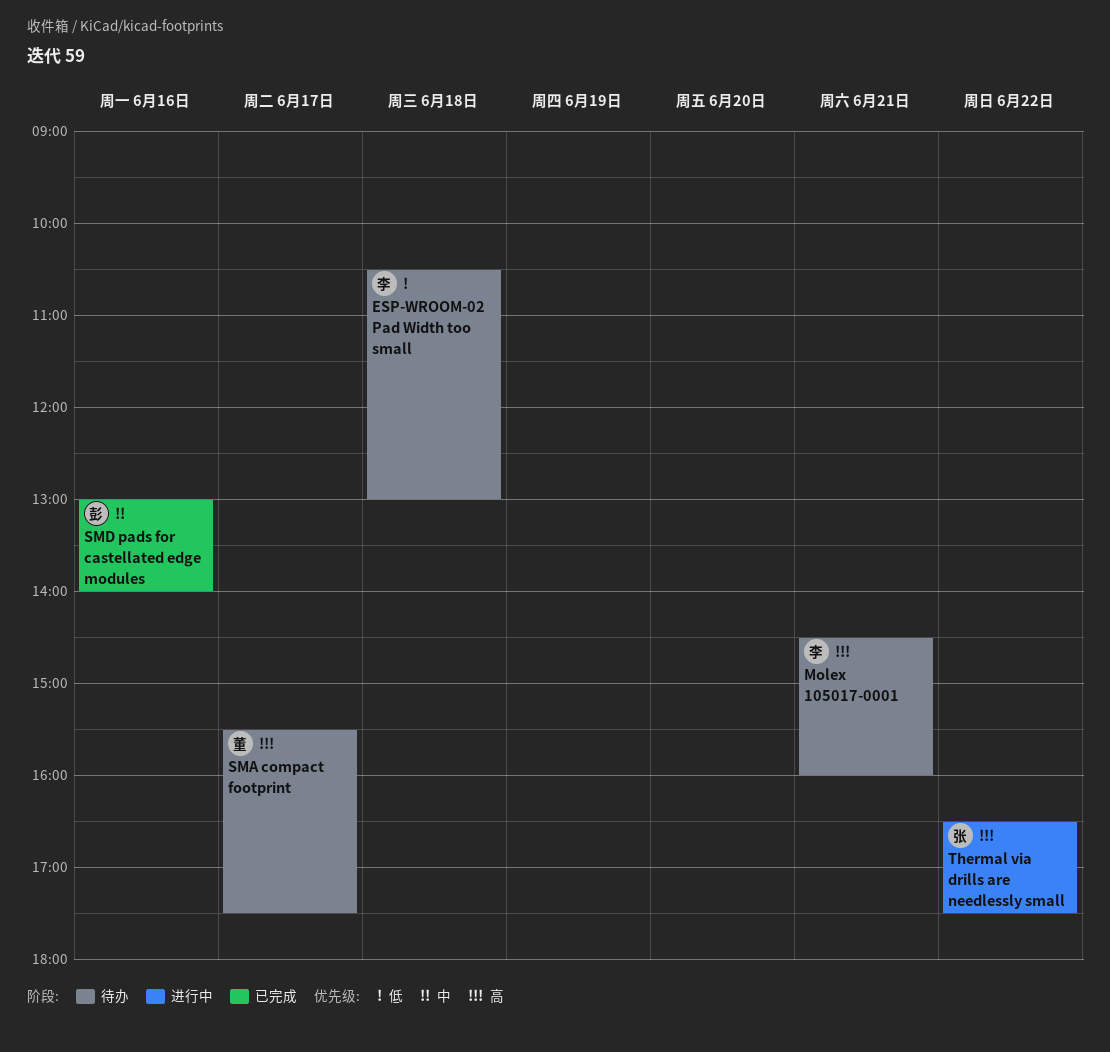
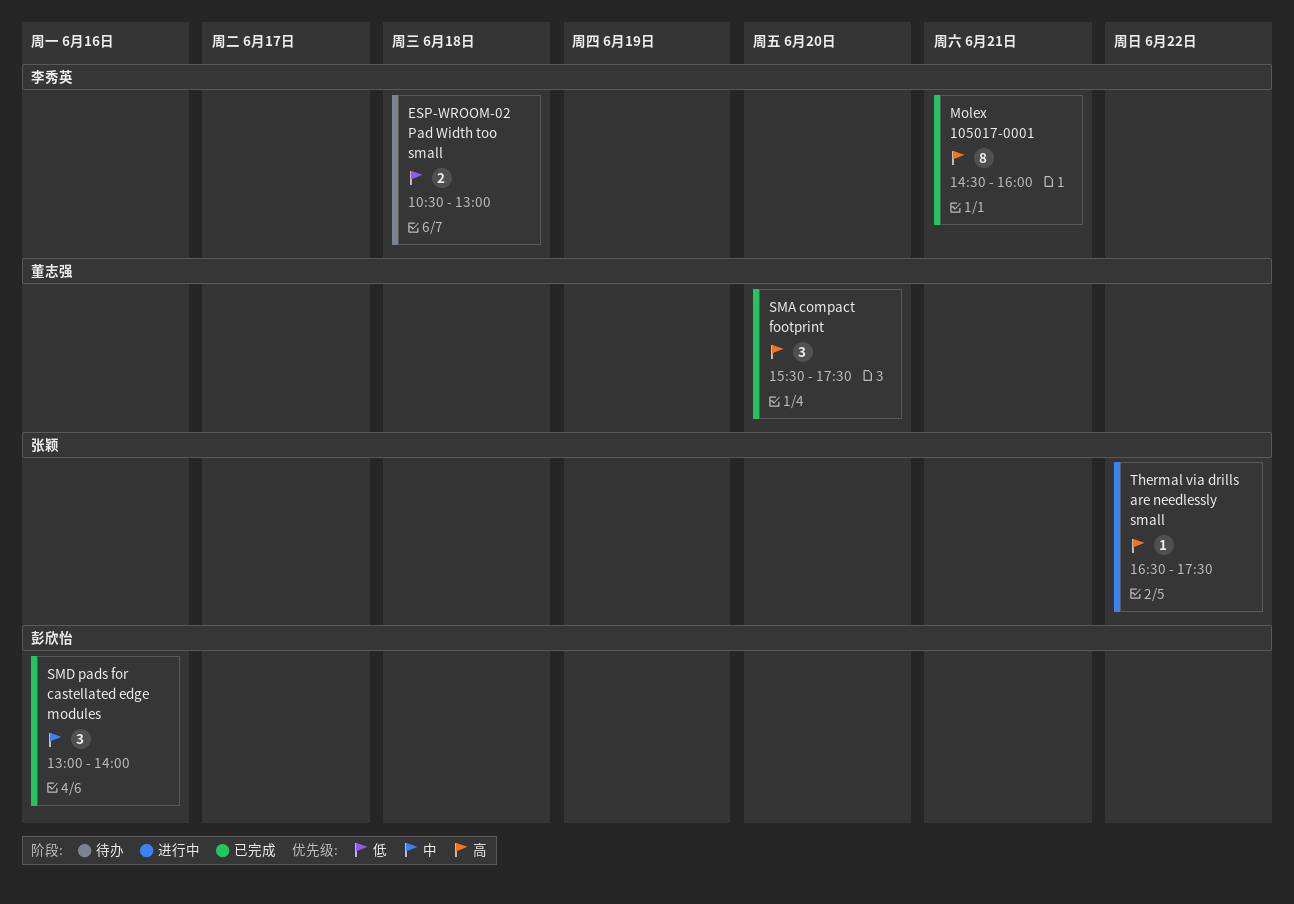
Molex 105017-0001, status: 待办 -> 已完成
SMA compact footprint, status: 待办 -> 已完成
SMA compact footprint, day: Jun 17 -> Jun 20

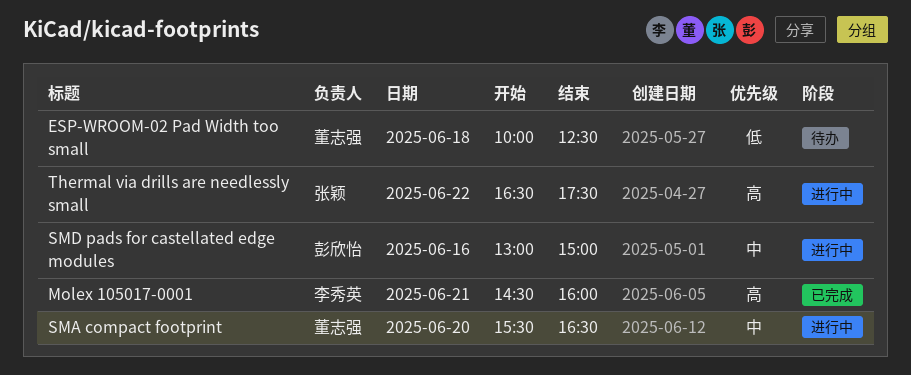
ESP-WROOM-02 Pad Width too small, owner: 李秀英 -> 董志强
ESP-WROOM-02 Pad Width too small, begins: 10:30 -> 10:00
ESP-WROOM-02 Pad Width too small, ends: 13:00 -> 12:30
SMA compact footprint, status: 已完成 -> 进行中
SMA compact footprint, priority: 高 -> 中
SMA compact footprint, ends: 17:30 -> 16:30
SMD pads for castellated edge modules, status: 已完成 -> 进行中
SMD pads for castellated edge modules, ends: 14:00 -> 15:00

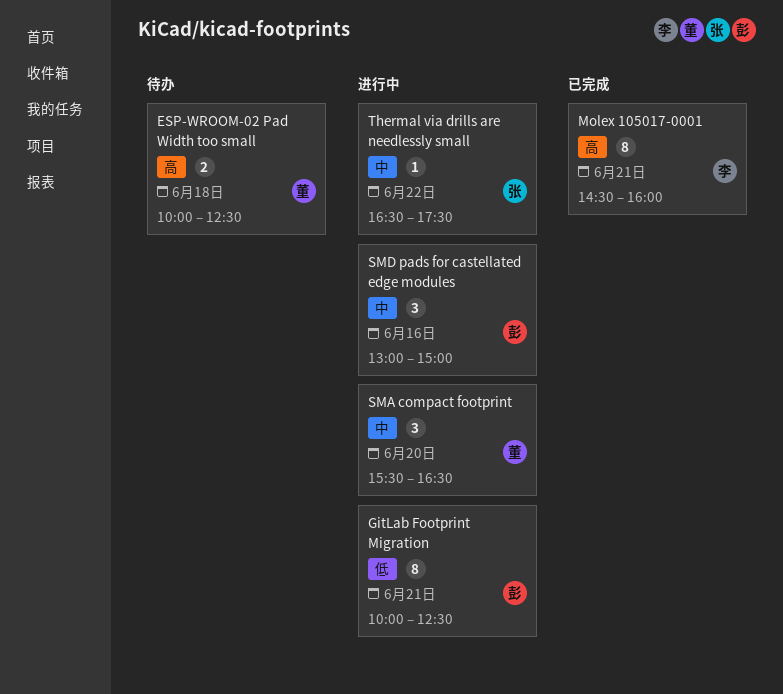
ESP-WROOM-02 Pad Width too small, priority: 低 -> 高
GitLab Footprint Migration: none -> present
Thermal via drills are needlessly small, priority: 高 -> 中

